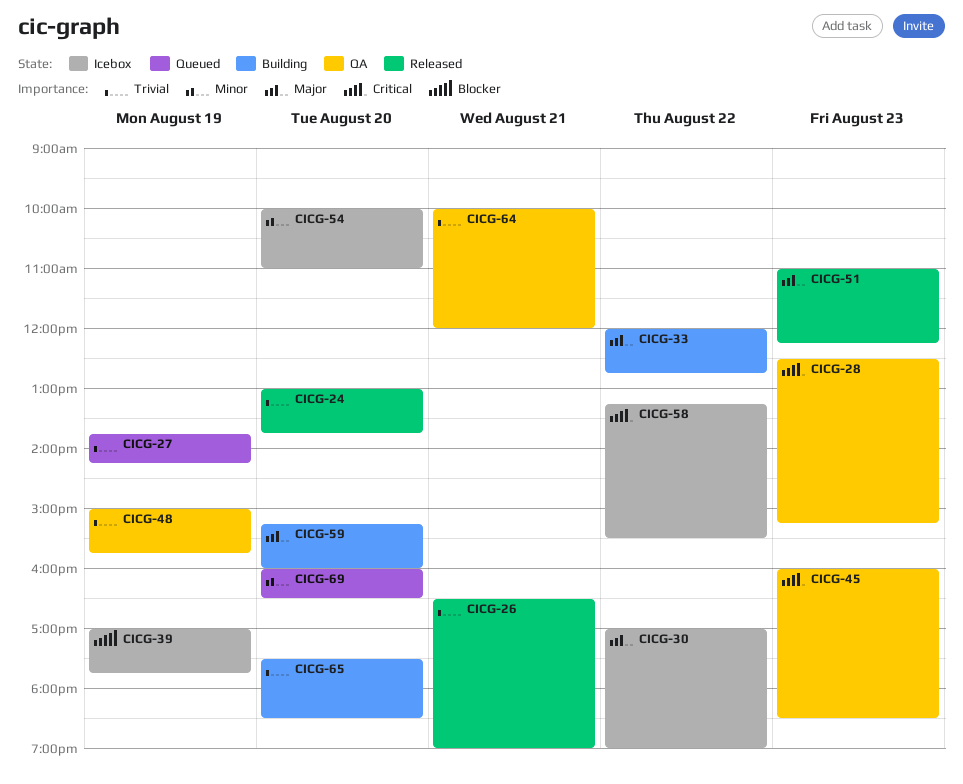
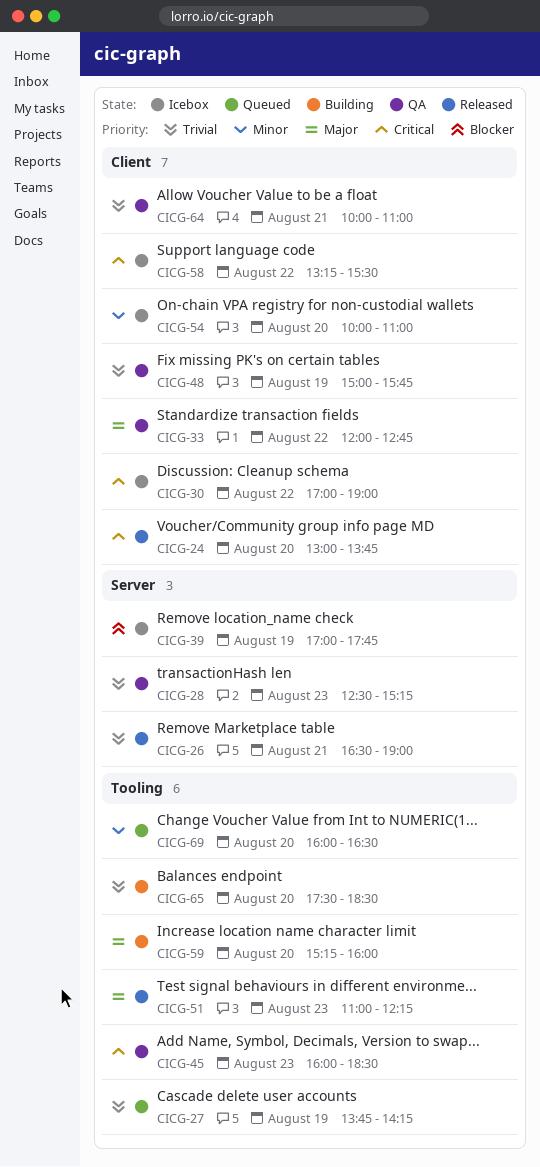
CICG-24, priority: Trivial -> Critical
CICG-28, priority: Critical -> Trivial
CICG-30, priority: Major -> Critical
CICG-33, status: Building -> QA
CICG-64, ends: 12:00 -> 11:00

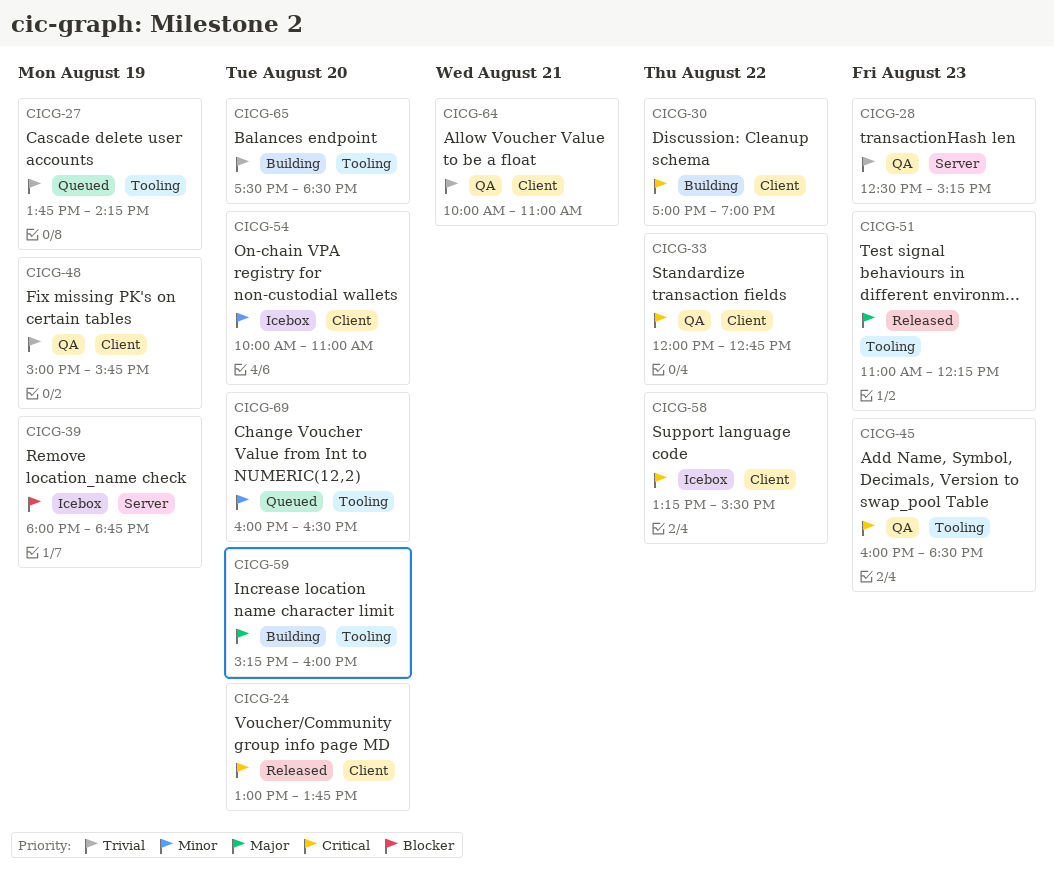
CICG-26: present -> none
CICG-30, status: Icebox -> Building
CICG-33, priority: Major -> Critical
CICG-39, begins: 17:00 -> 18:00
CICG-39, ends: 17:45 -> 18:45

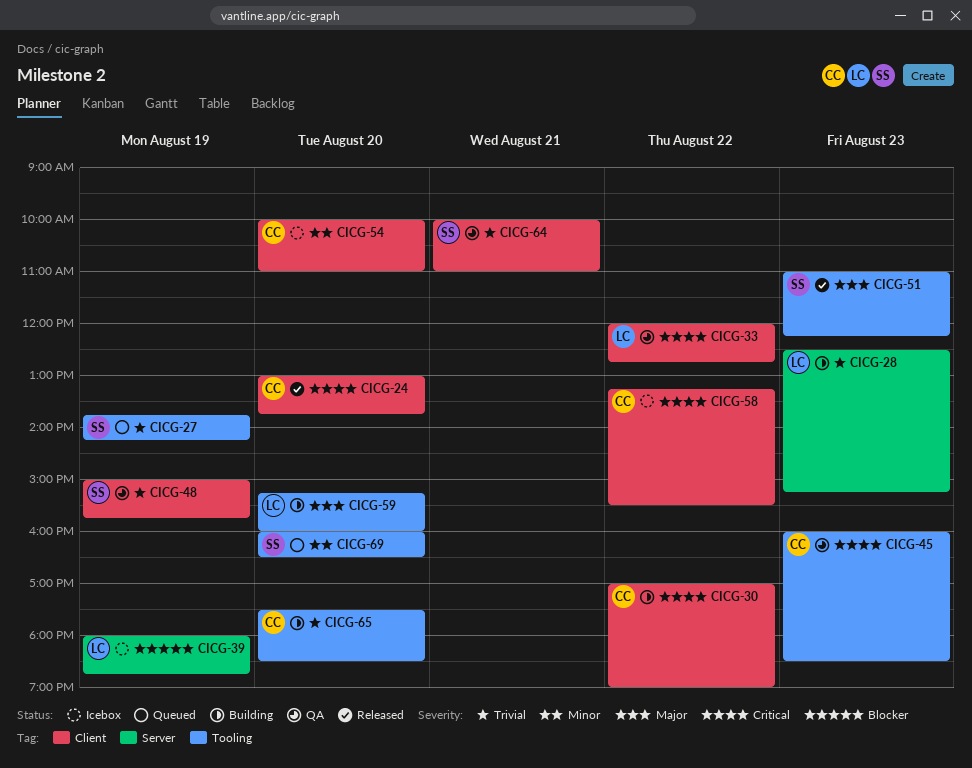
CICG-28, status: QA -> Building

